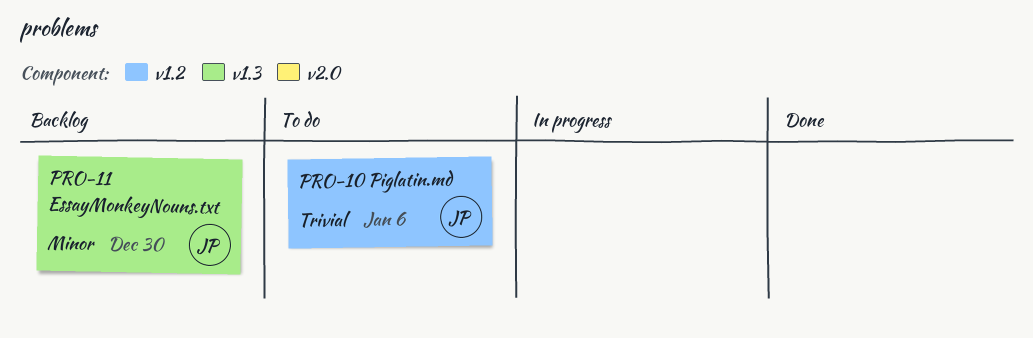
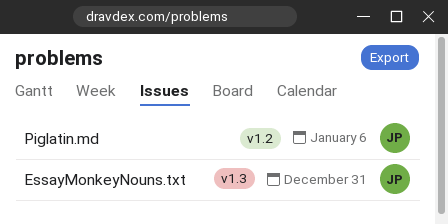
EssayMonkeyNouns.txt, due: Dec 30 -> Dec 31

